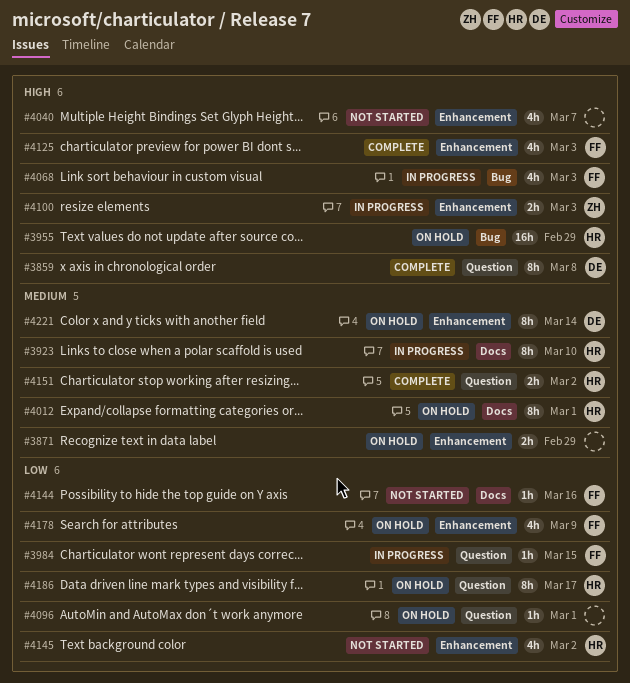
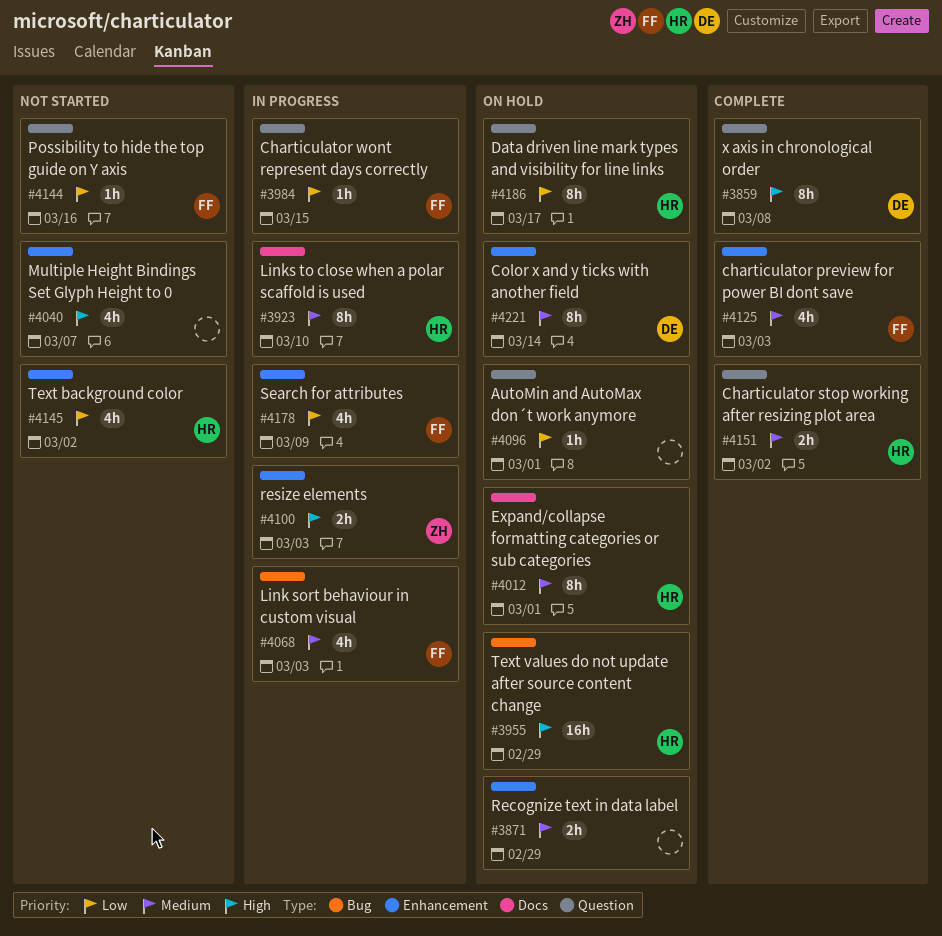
#4068, priority: High -> Medium
#4125, priority: High -> Medium
#4144, label: Docs -> Question
#4178, status: On hold -> In progress

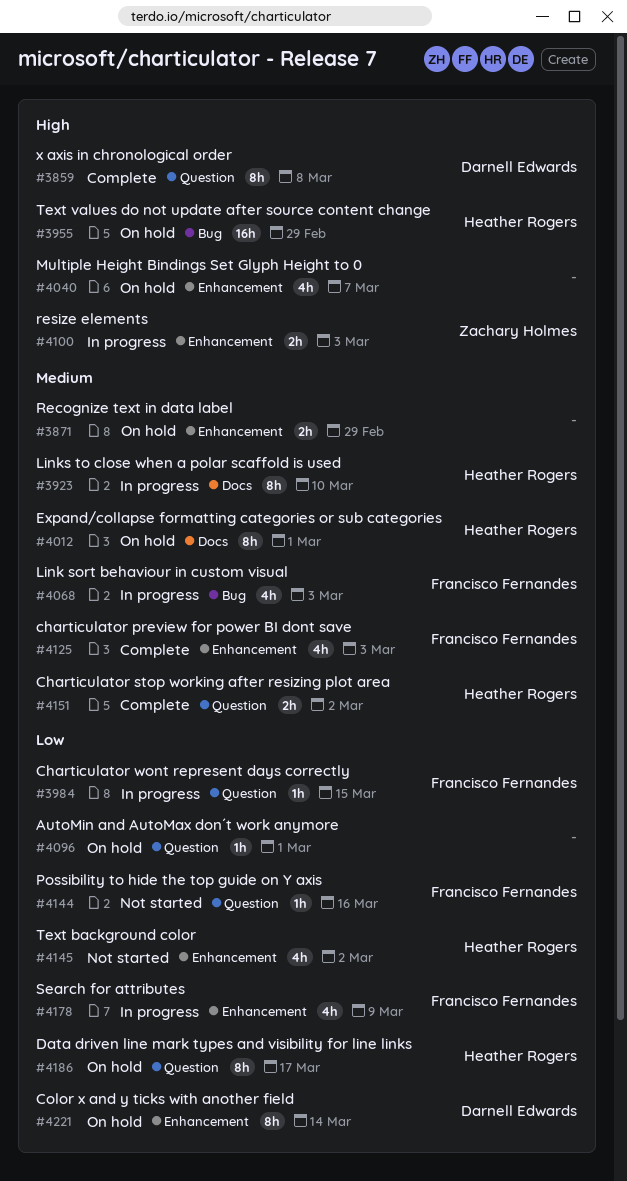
#4040, status: Not started -> On hold
#4221, priority: Medium -> Low

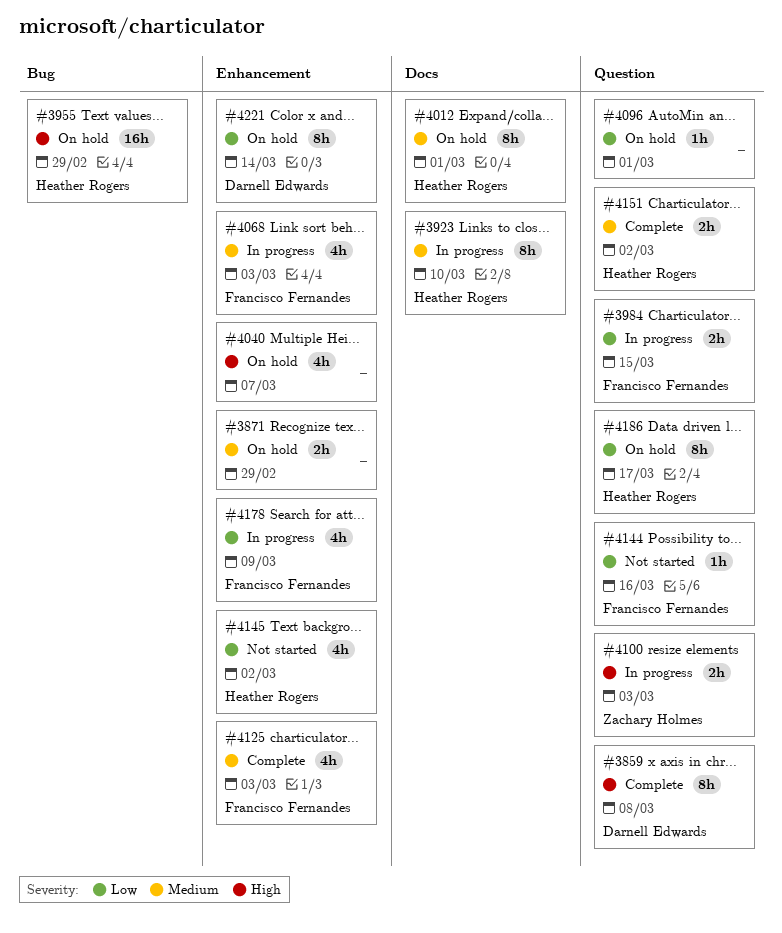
#3984, estimate: 1h -> 2h
#4068, label: Bug -> Enhancement
#4100, label: Enhancement -> Question

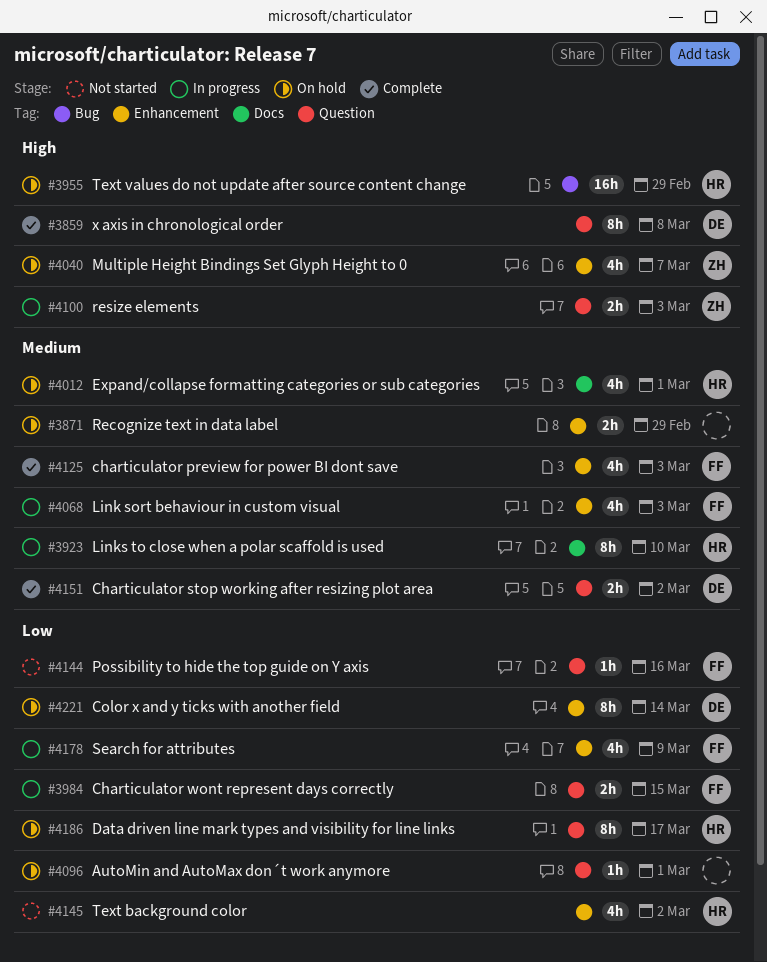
#4012, estimate: 8h -> 4h
#4040, owner: none -> Zachary Holmes
#4151, owner: Heather Rogers -> Darnell Edwards

